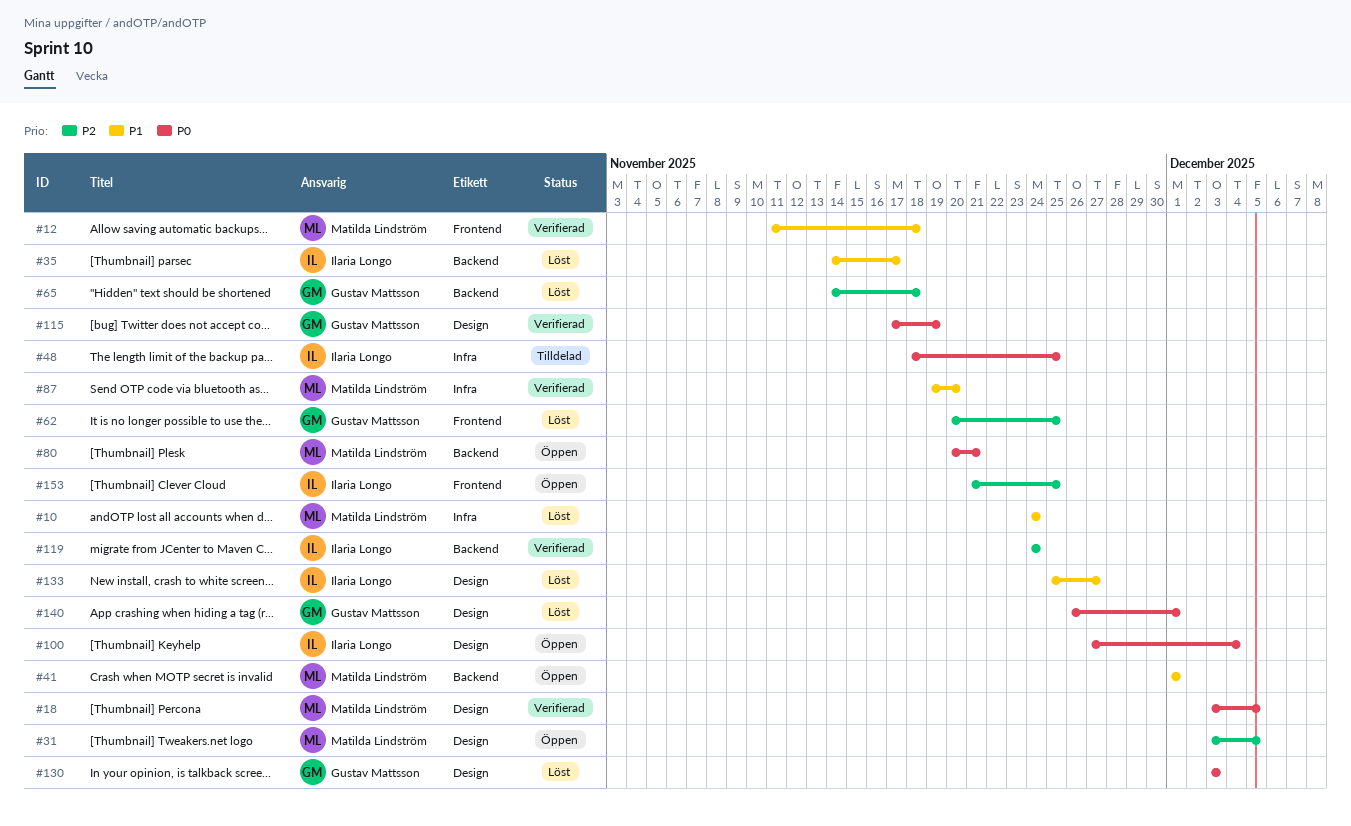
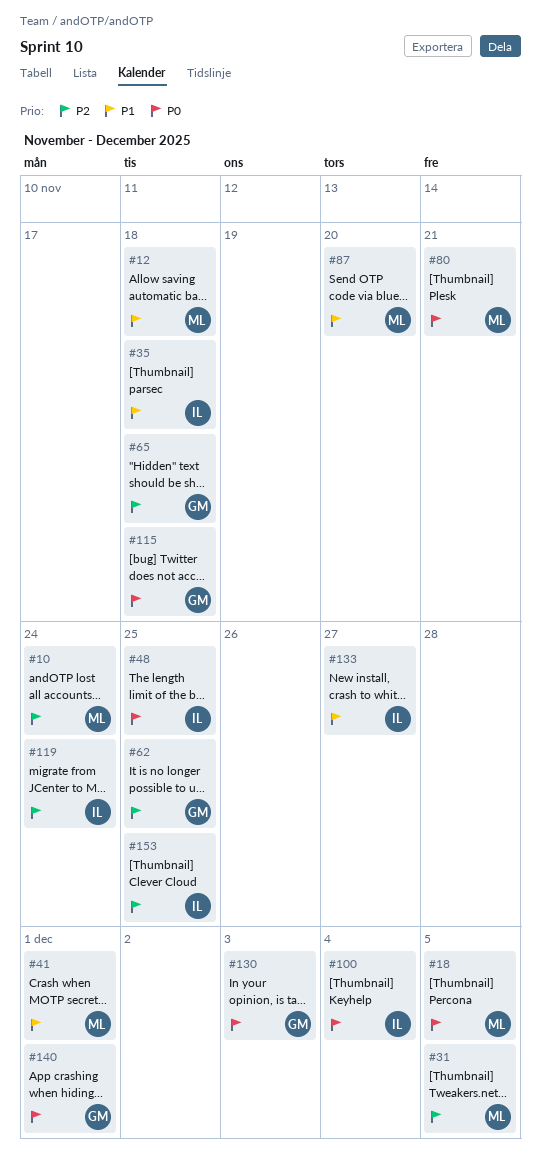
#10, priority: P1 -> P2
#35, due: Nov 17 -> Nov 18
#115, due: Nov 19 -> Nov 18

